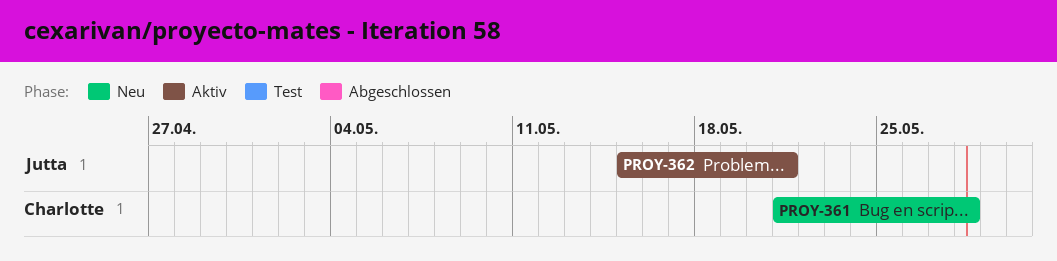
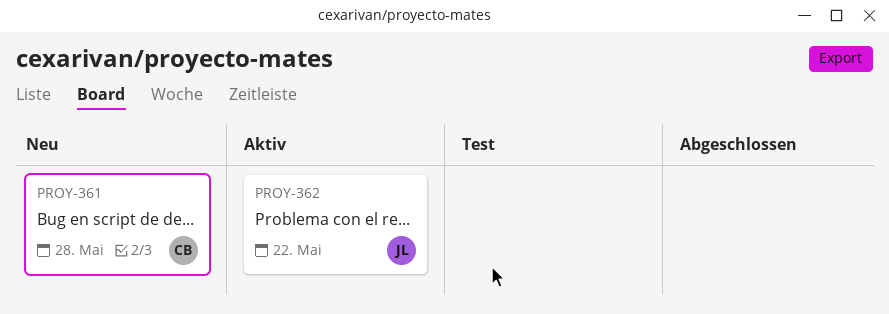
PROY-362, due: May 21 -> May 22

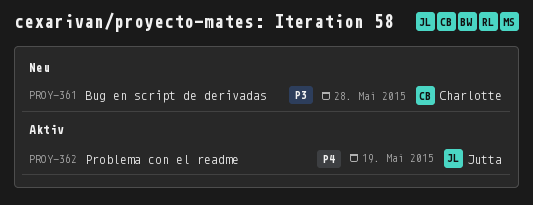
PROY-362, due: May 22 -> May 19

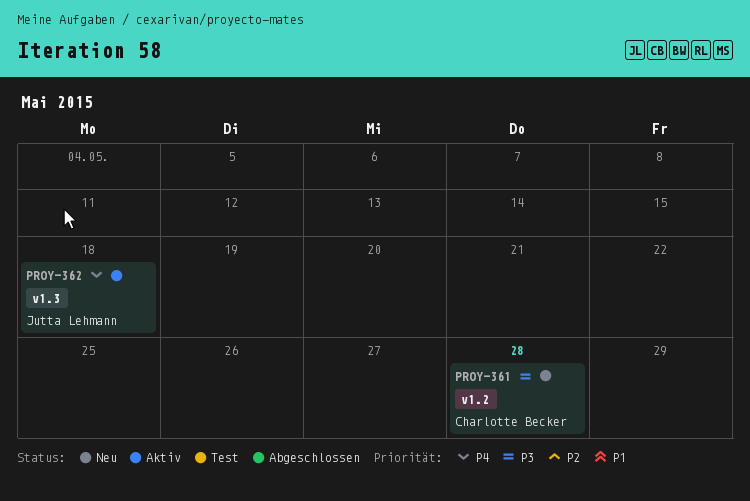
PROY-362, due: May 19 -> May 18

